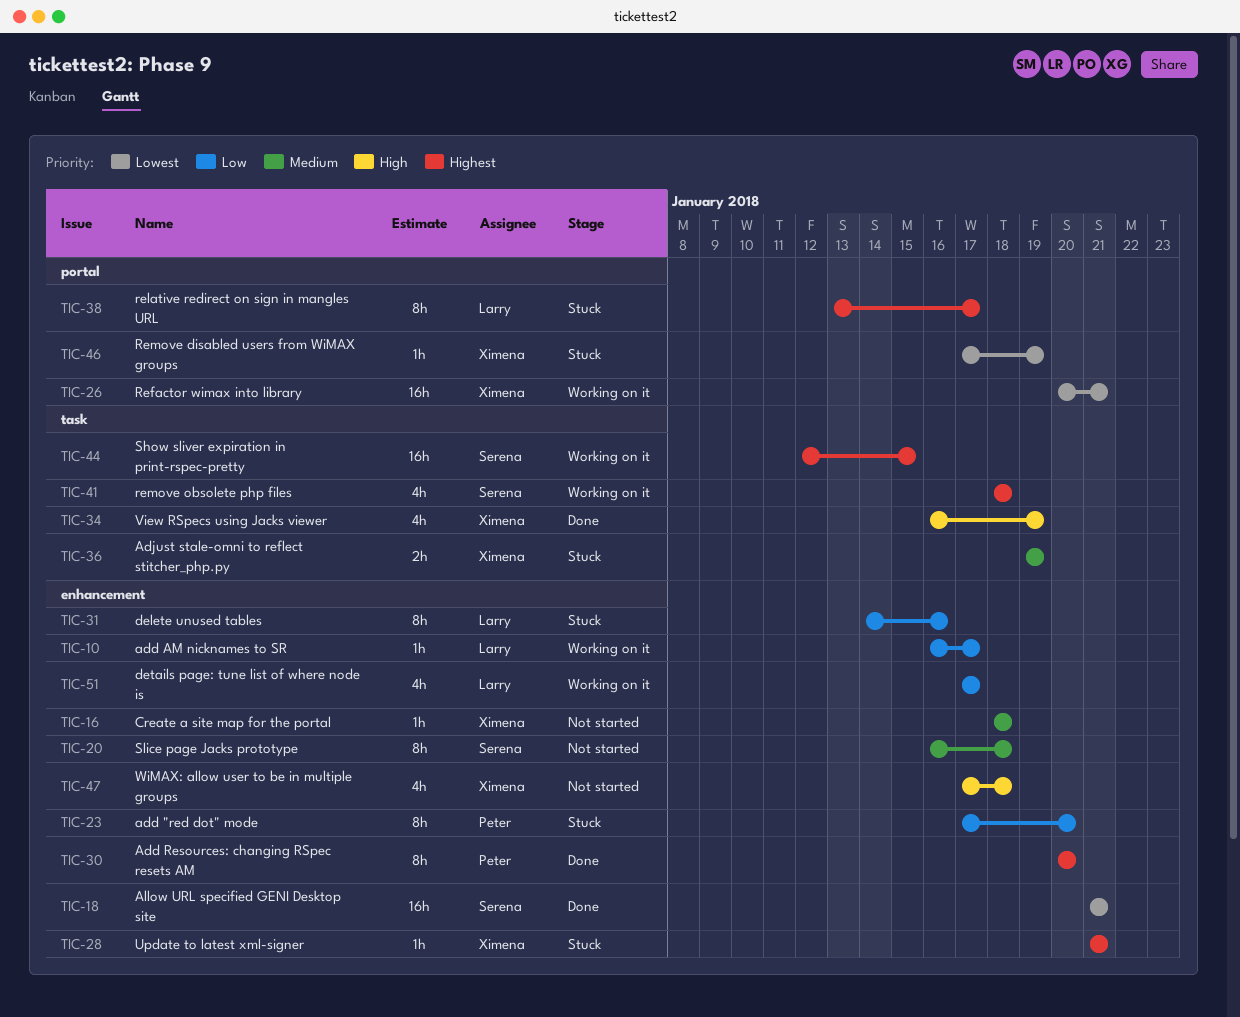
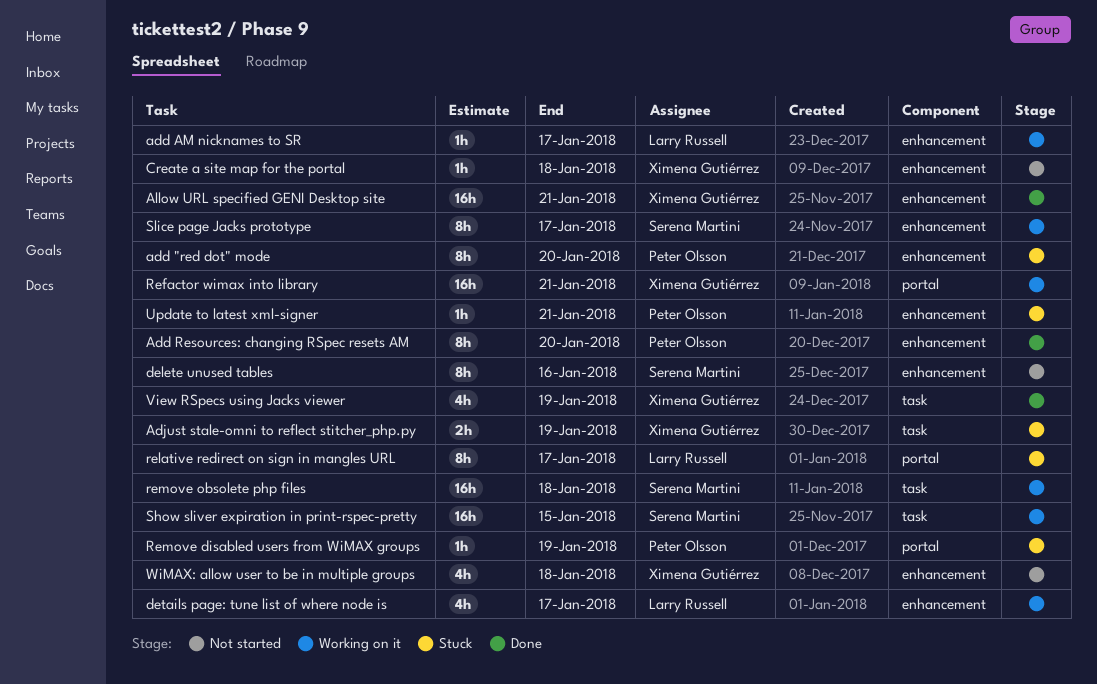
Allow URL specified GENI Desktop site, owner: Serena Martini -> Ximena Gutiérrez
delete unused tables, status: Stuck -> Not started
delete unused tables, owner: Larry Russell -> Serena Martini
Remove disabled users from WiMAX groups, owner: Ximena Gutiérrez -> Peter Olsson
remove obsolete php files, estimate: 4h -> 16h
Slice page Jacks prototype, status: Not started -> Working on it
Slice page Jacks prototype, due: Jan 18 -> Jan 17
Update to latest xml-signer, owner: Ximena Gutiérrez -> Peter Olsson

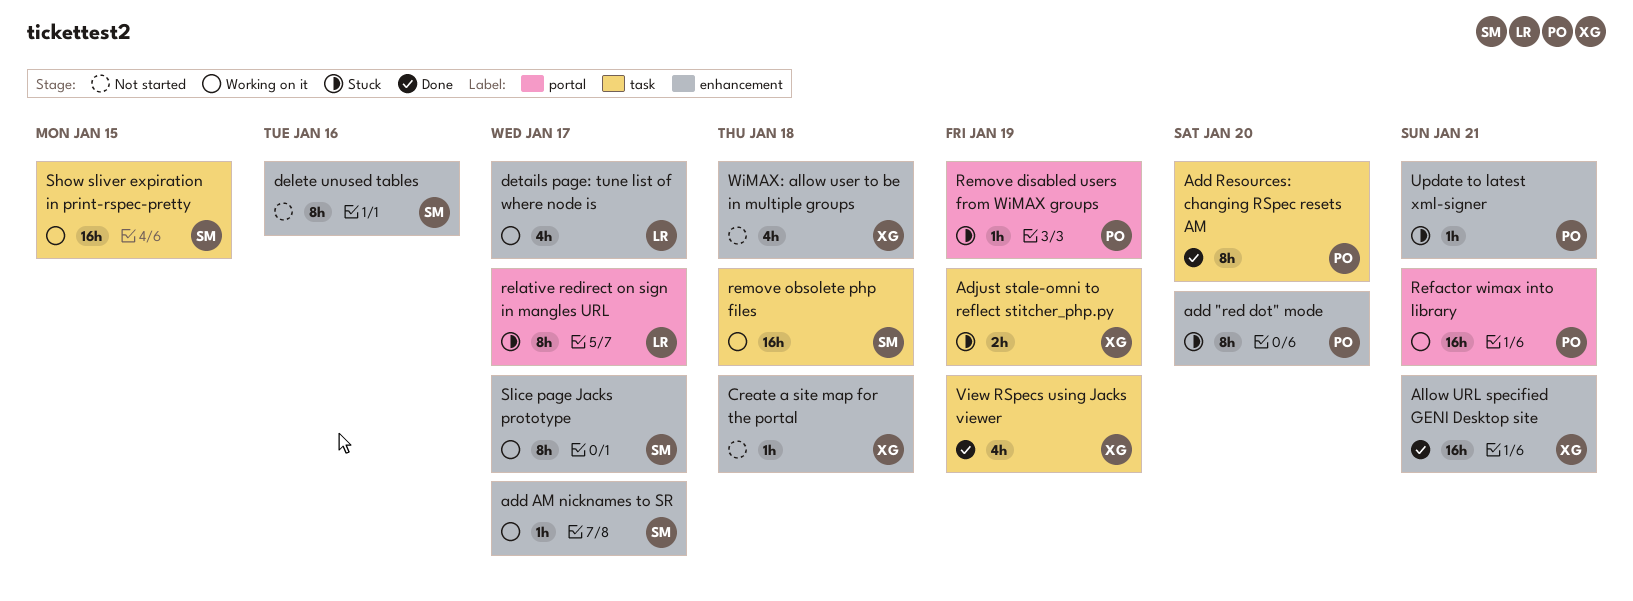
add AM nicknames to SR, owner: Larry Russell -> Serena Martini
Add Resources: changing RSpec resets AM, label: enhancement -> task
Refactor wimax into library, owner: Ximena Gutiérrez -> Peter Olsson

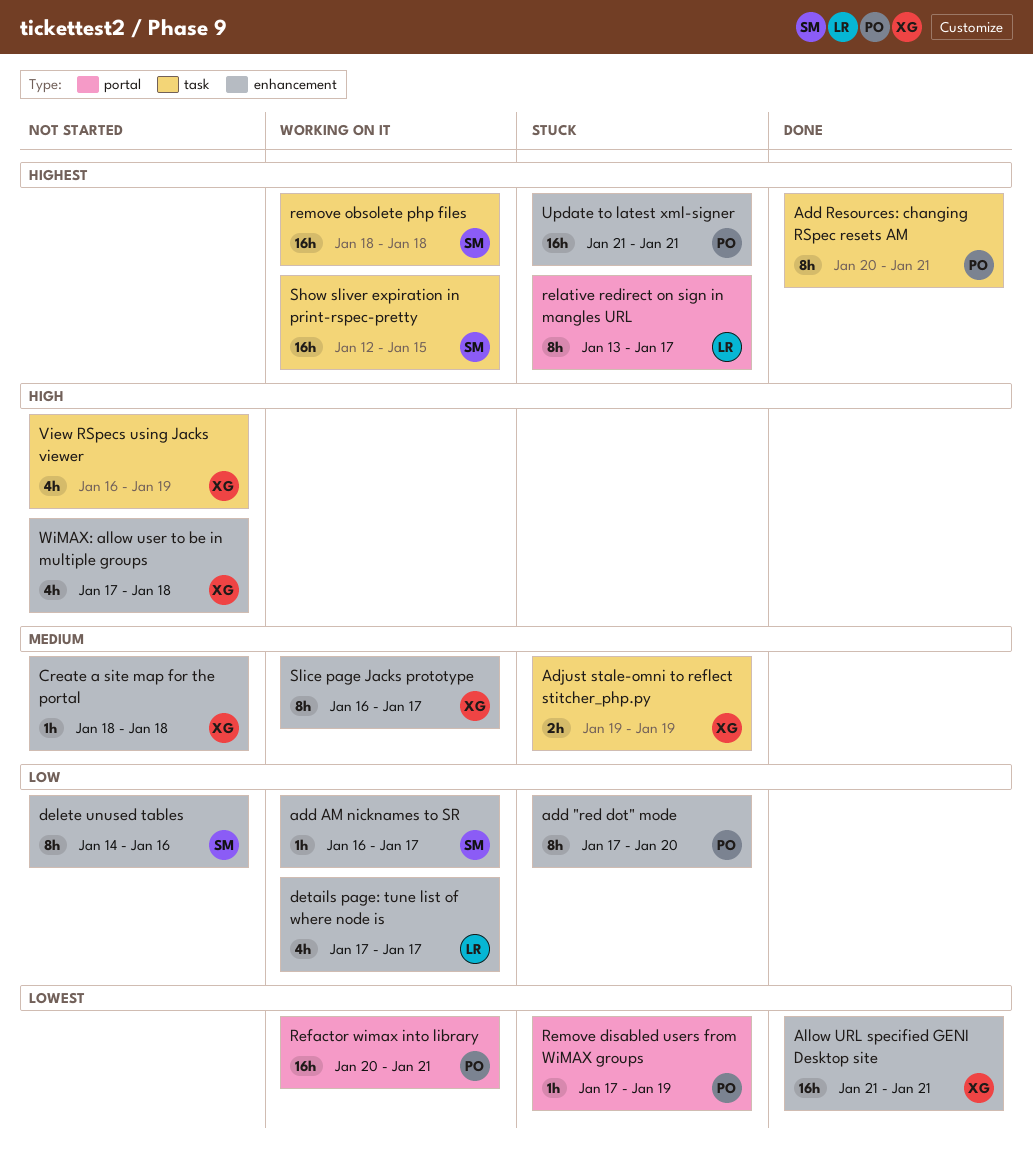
Add Resources: changing RSpec resets AM, due: Jan 20 -> Jan 21
Slice page Jacks prototype, owner: SM -> XG
Update to latest xml-signer, estimate: 1h -> 16h
View RSpecs using Jacks viewer, status: Done -> Not started

